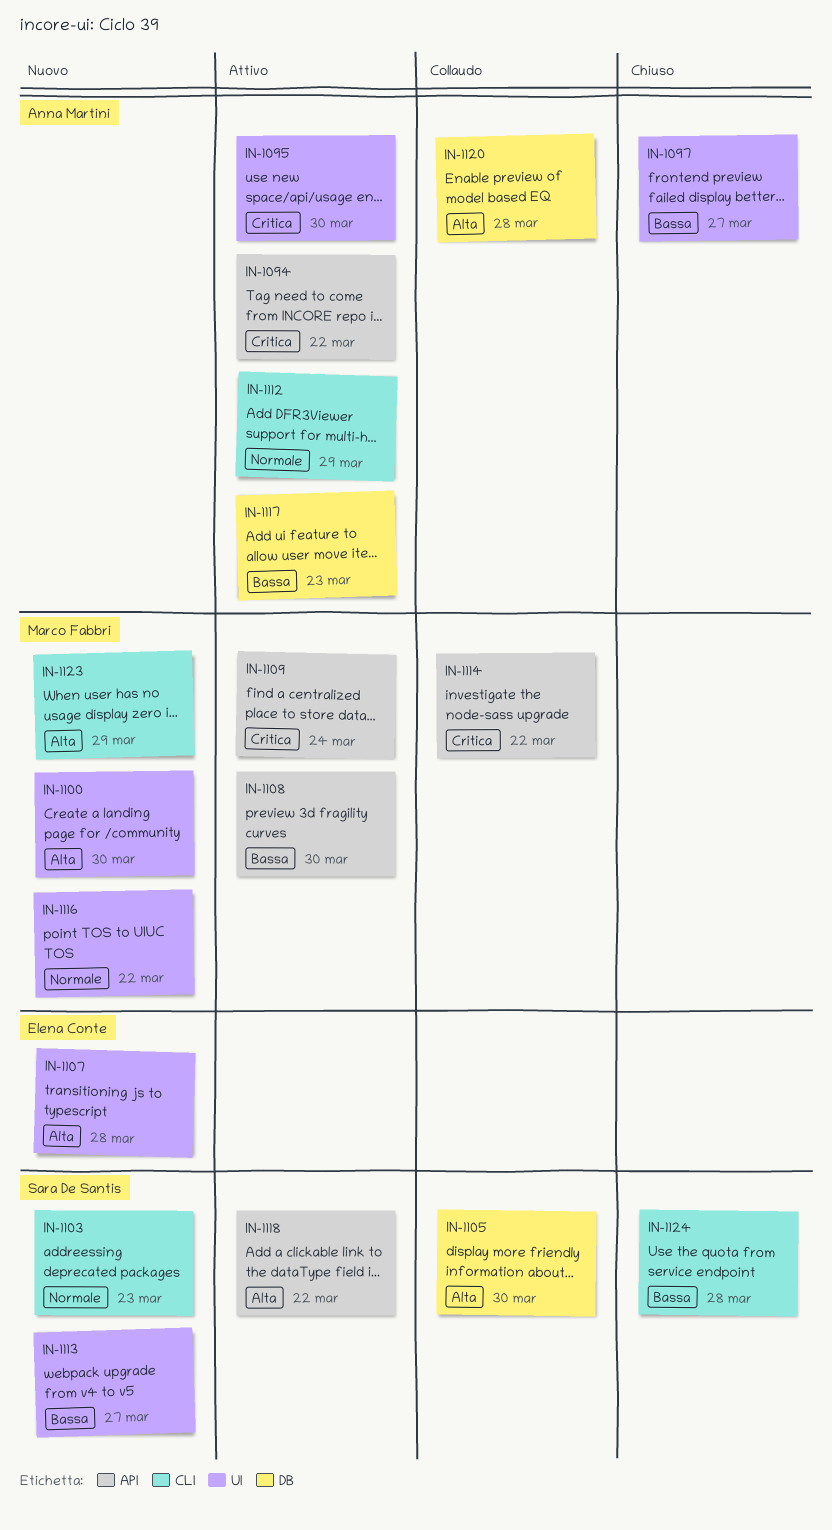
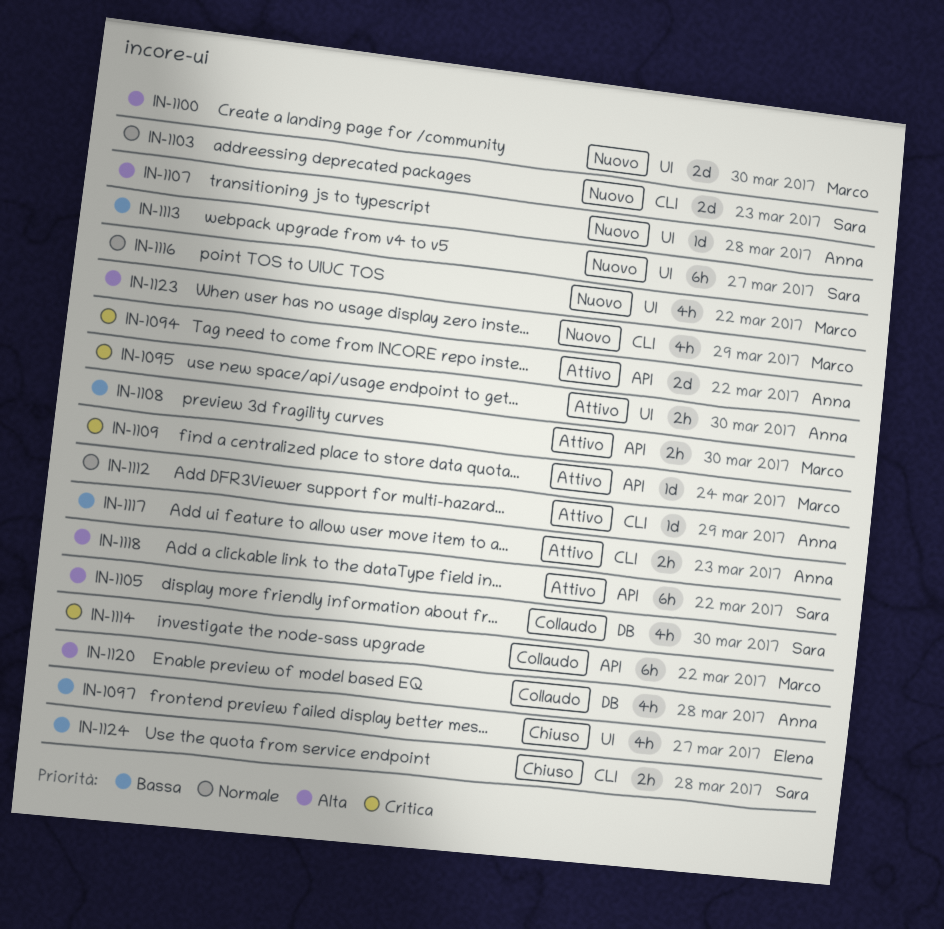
IN-1097, owner: Anna Martini -> Elena Conte
IN-1107, owner: Elena Conte -> Anna Martini
IN-1117, label: DB -> CLI

